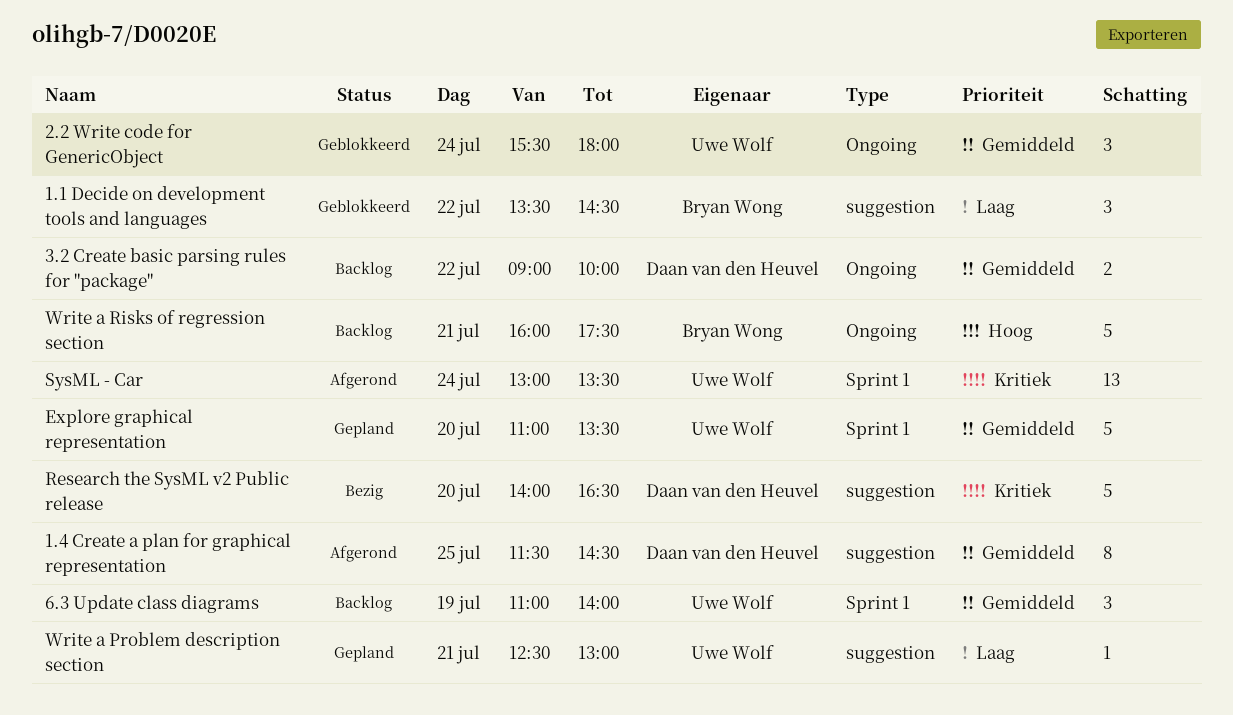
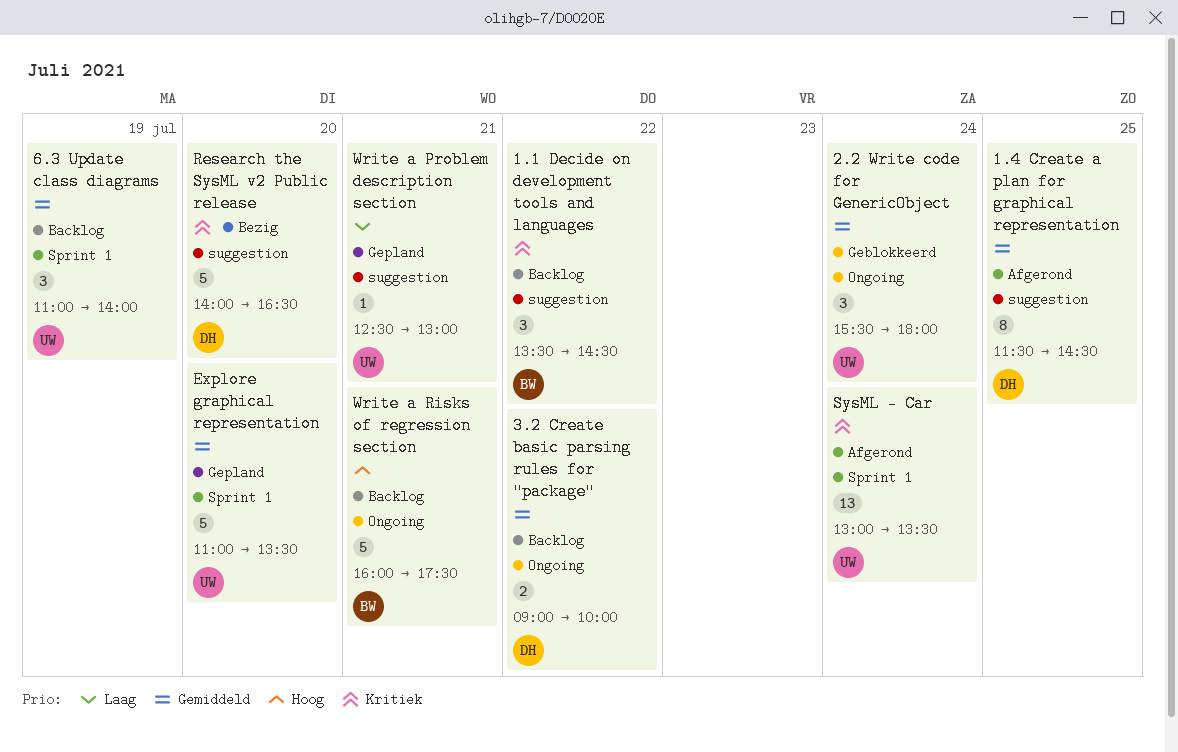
1.1 Decide on development tools and languages, status: Geblokkeerd -> Backlog
1.1 Decide on development tools and languages, priority: Laag -> Kritiek

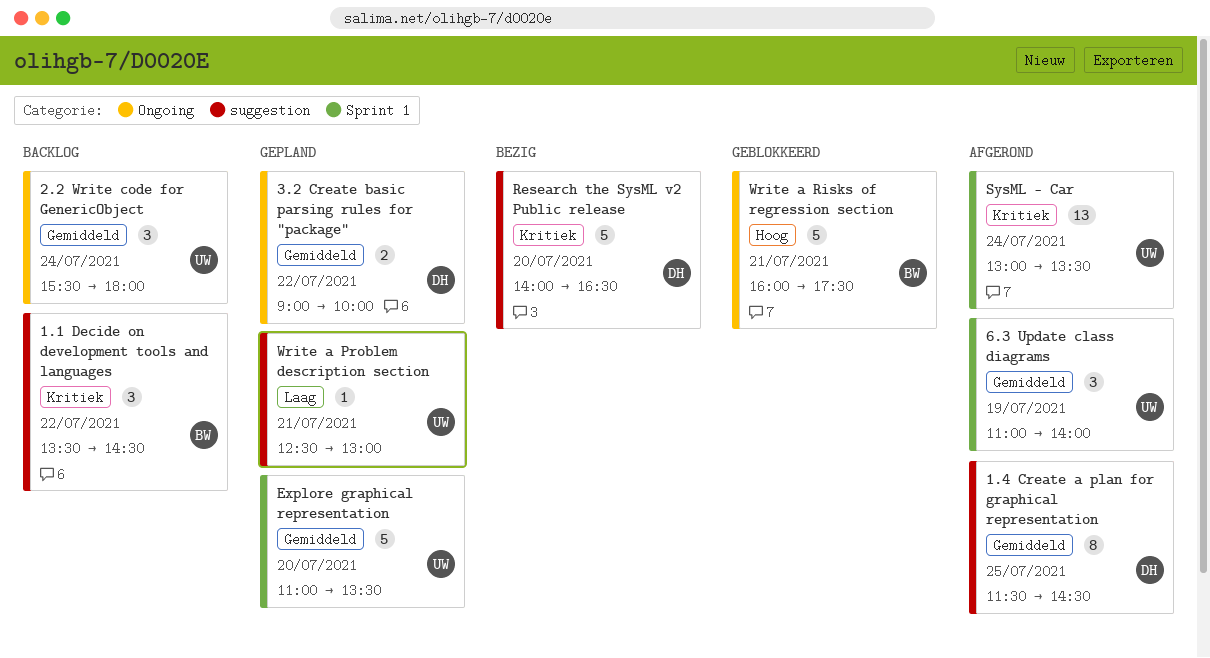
2.2 Write code for GenericObject, status: Geblokkeerd -> Backlog
3.2 Create basic parsing rules for "package", status: Backlog -> Gepland
6.3 Update class diagrams, status: Backlog -> Afgerond
Write a Risks of regression section, status: Backlog -> Geblokkeerd

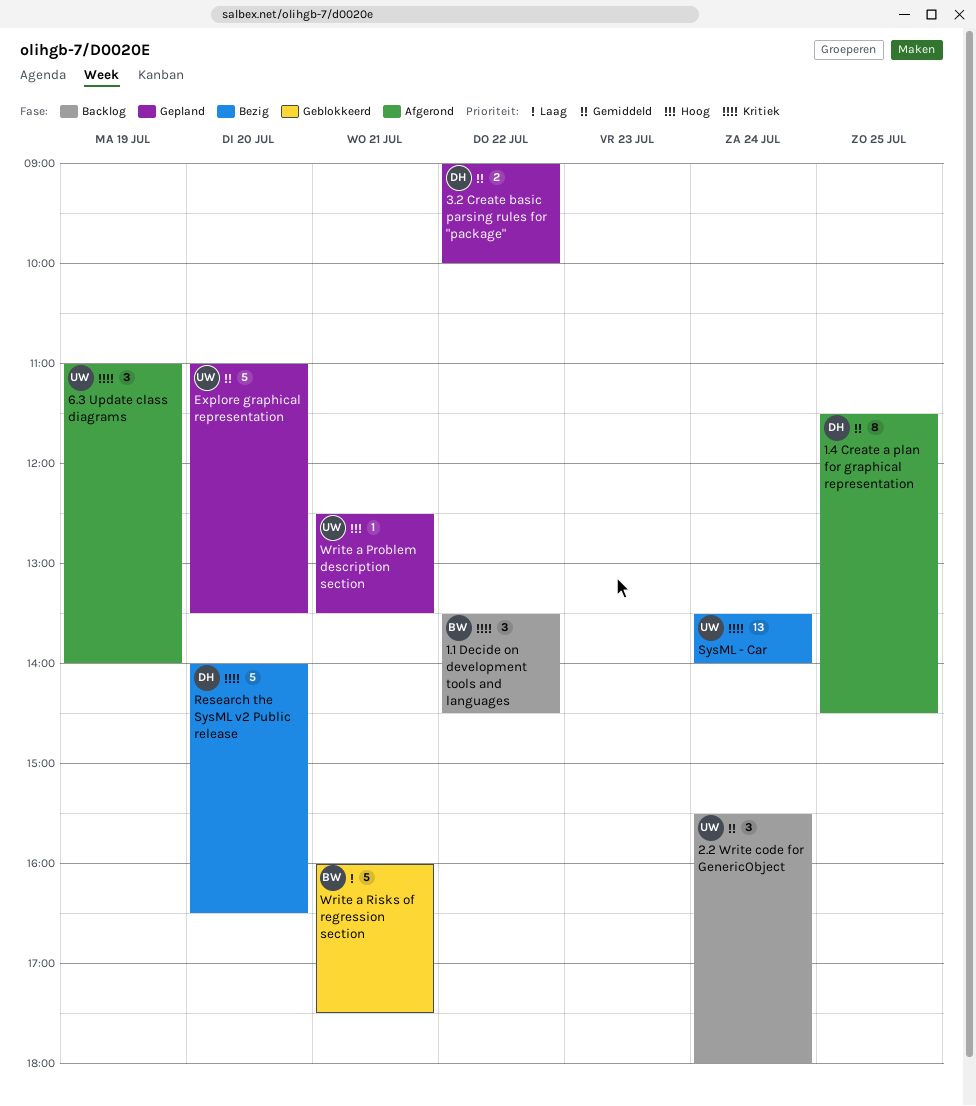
6.3 Update class diagrams, priority: Gemiddeld -> Kritiek
SysML - Car, status: Afgerond -> Bezig
SysML - Car, begins: 13:00 -> 13:30
SysML - Car, ends: 13:30 -> 14:00
Write a Problem description section, priority: Laag -> Hoog
Write a Problem description section, ends: 13:00 -> 13:30
Write a Risks of regression section, priority: Hoog -> Laag

